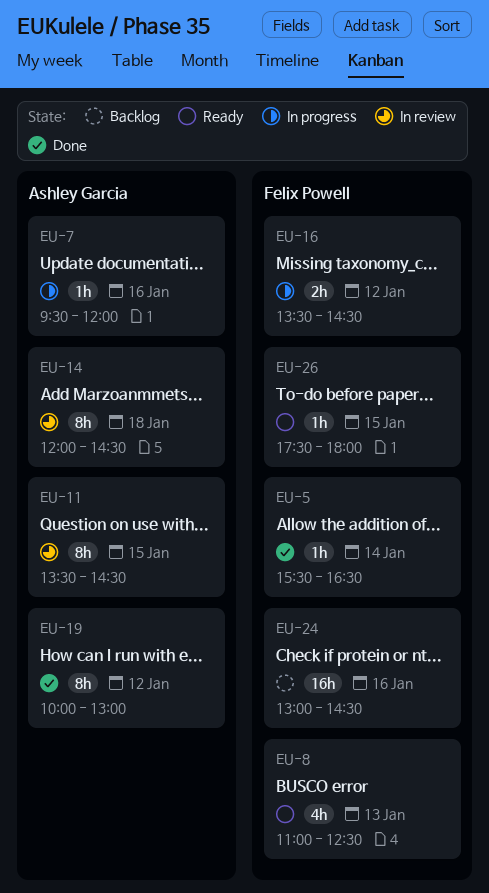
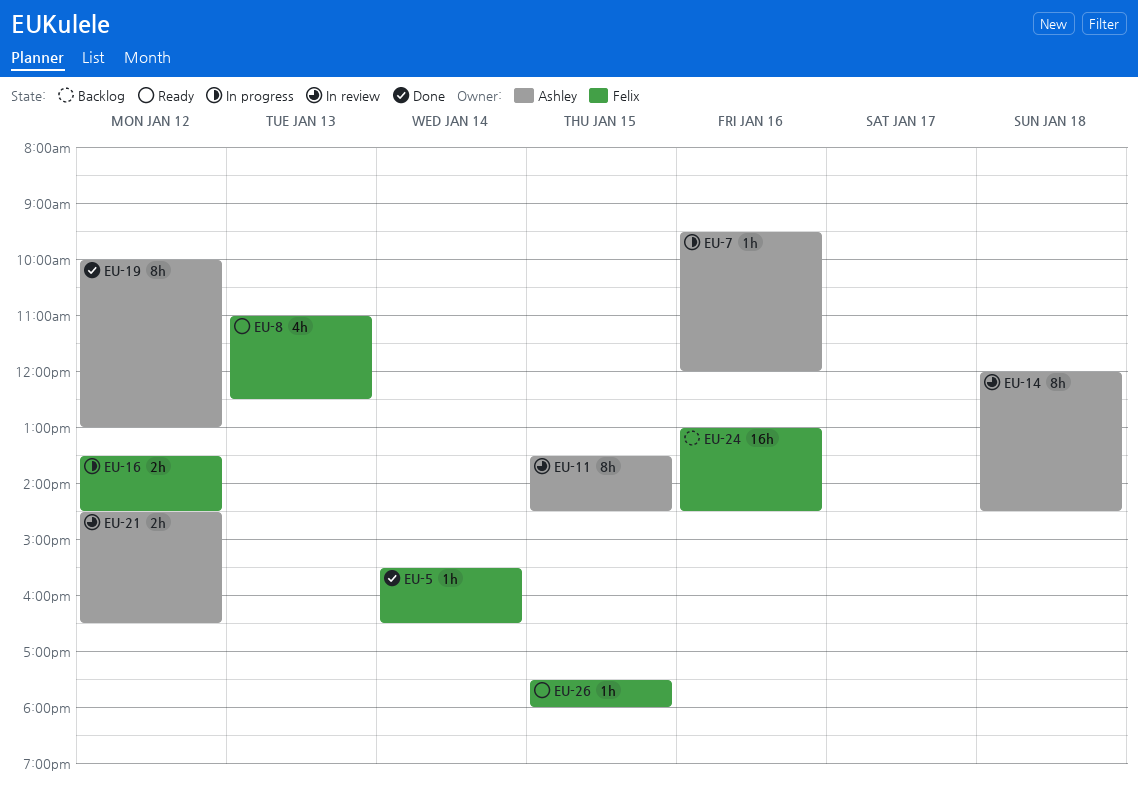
EU-21: none -> present

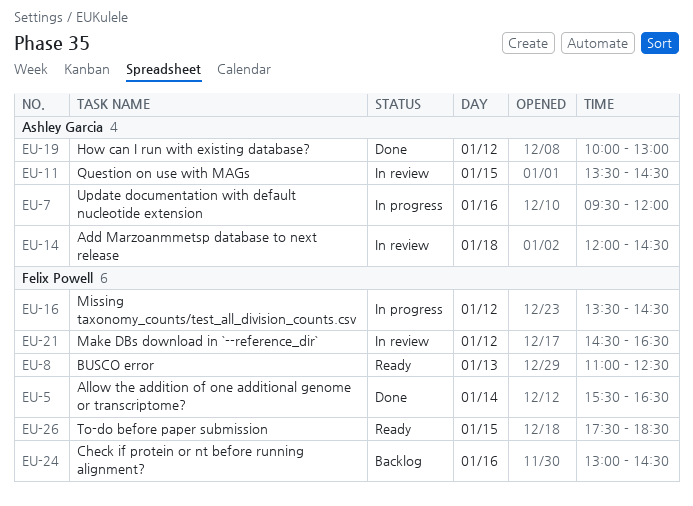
EU-21, owner: Ashley Garcia -> Felix Powell
EU-26, ends: 18:00 -> 18:30

